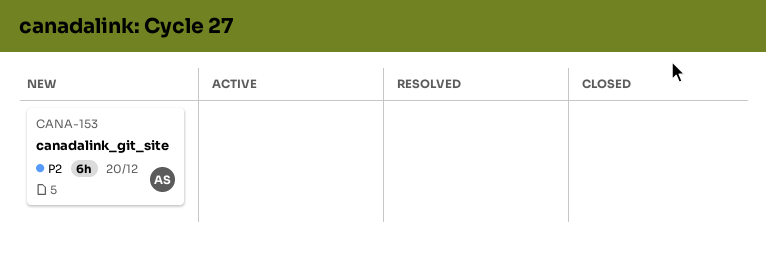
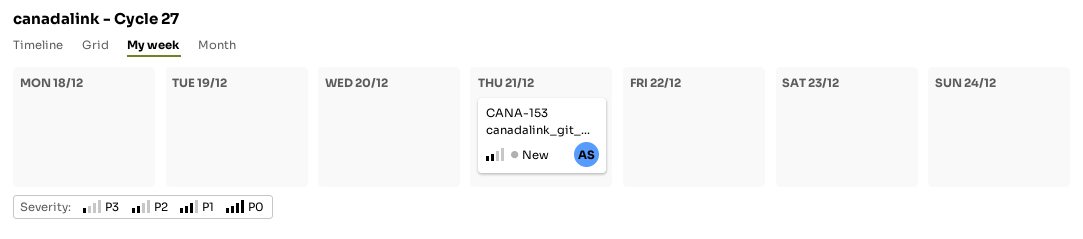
CANA-153, due: Dec 20 -> Dec 21

